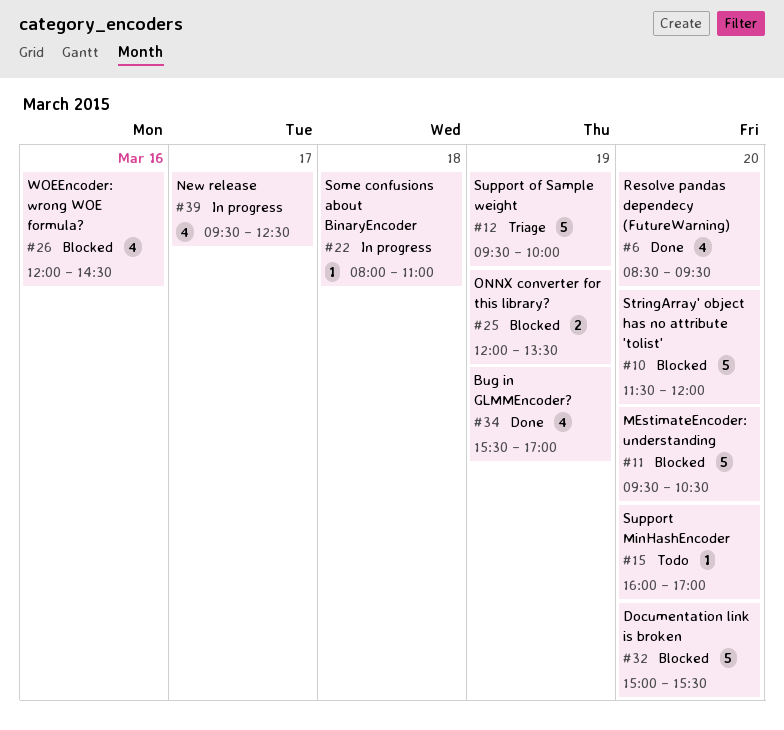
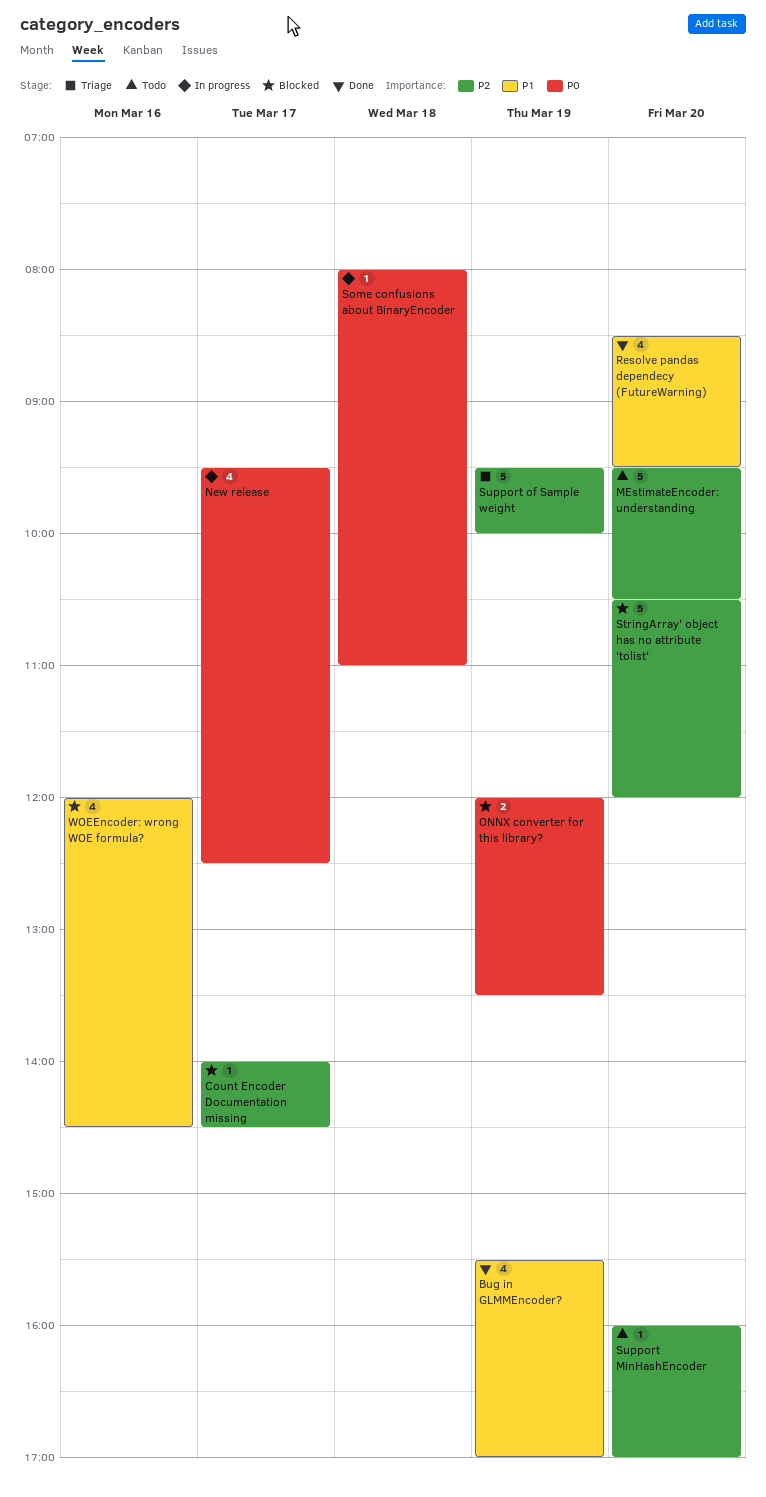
Count Encoder Documentation missing: none -> present
Documentation link is broken: present -> none
MEstimateEncoder: understanding, status: Blocked -> Todo
StringArray' object has no attribute 'tolist', begins: 11:30 -> 10:30

